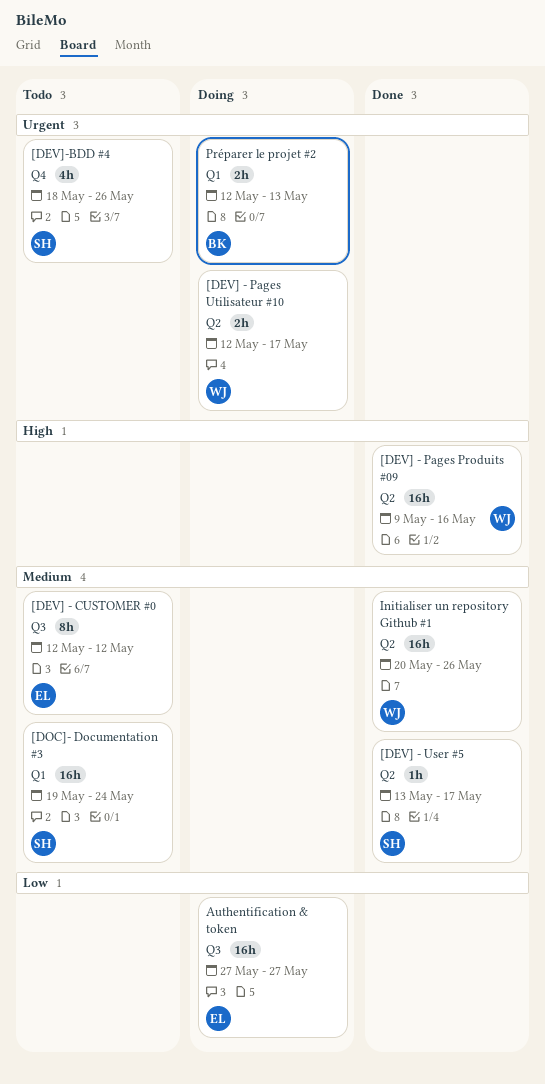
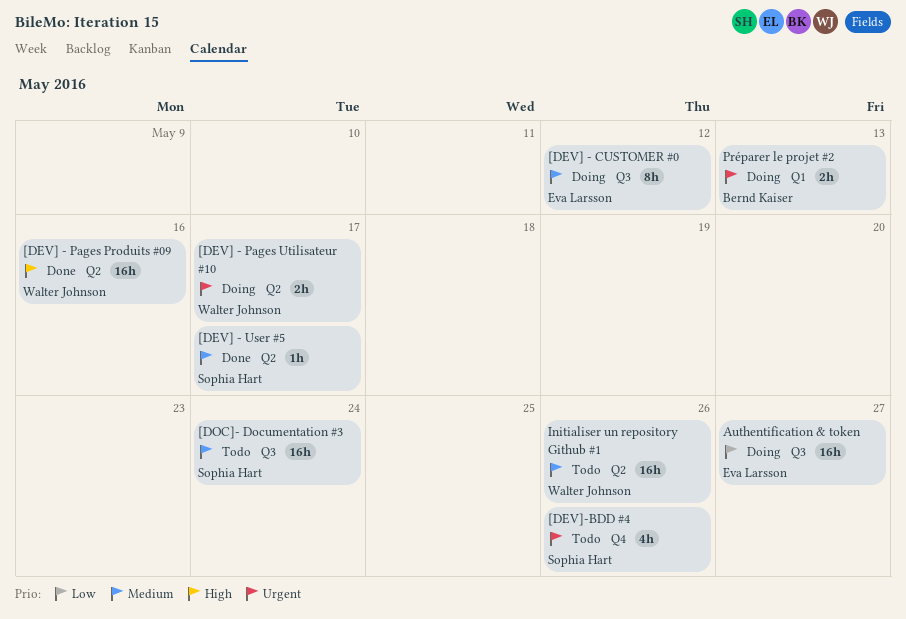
[DEV] - CUSTOMER #0, status: Todo -> Doing
[DOC]- Documentation #3, label: Q1 -> Q3
Initialiser un repository Github #1, status: Done -> Todo

